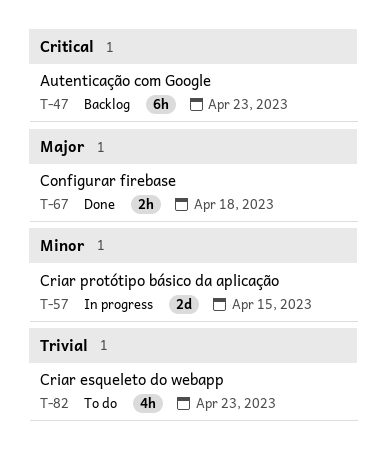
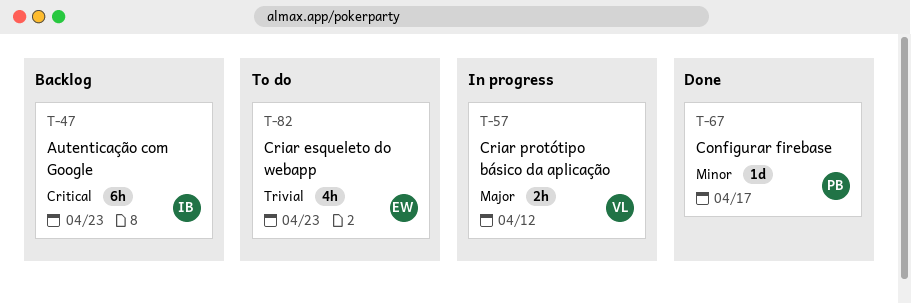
T-57, priority: Minor -> Major
T-57, estimate: 2d -> 2h
T-57, due: Apr 15 -> Apr 12
T-67, priority: Major -> Minor
T-67, estimate: 2h -> 1d
T-67, due: Apr 18 -> Apr 17

